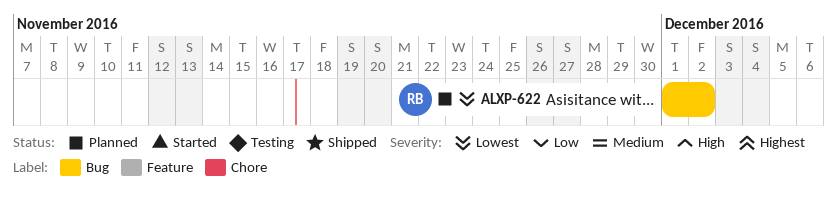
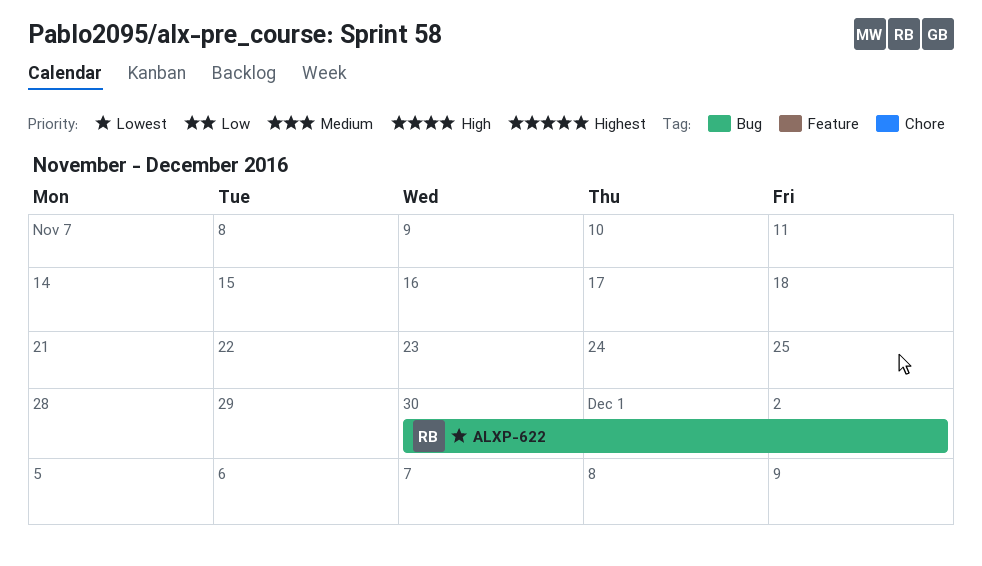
ALXP-622, start: Dec 1 -> Nov 30

